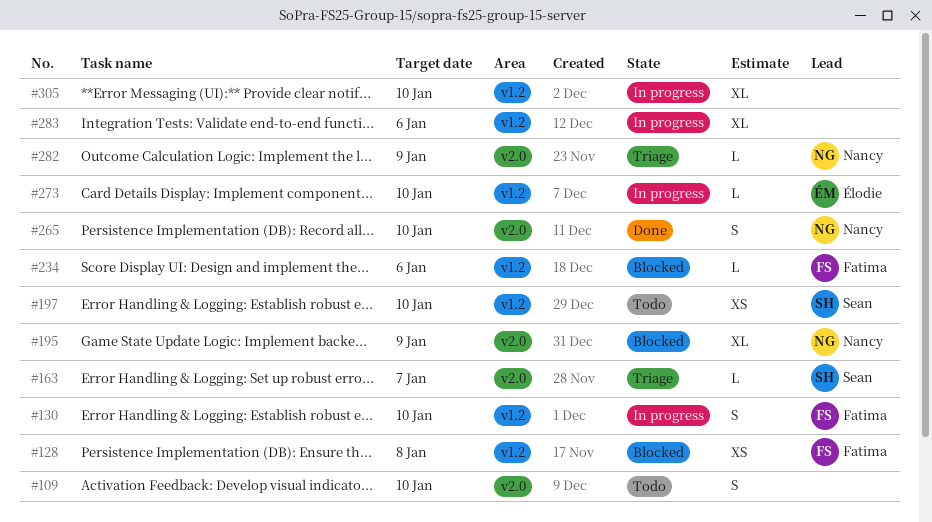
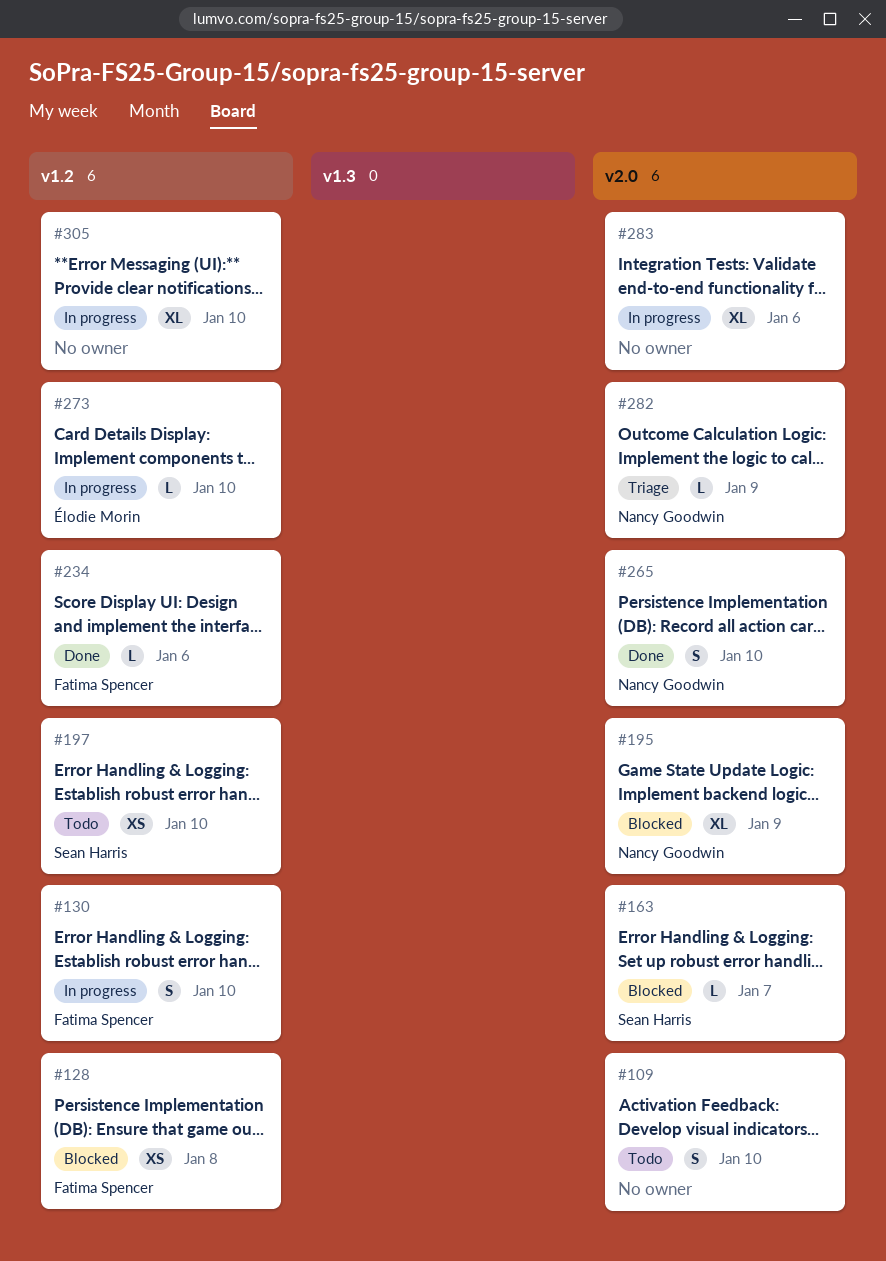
#163, status: Triage -> Blocked
#234, status: Blocked -> Done
#283, label: v1.2 -> v2.0

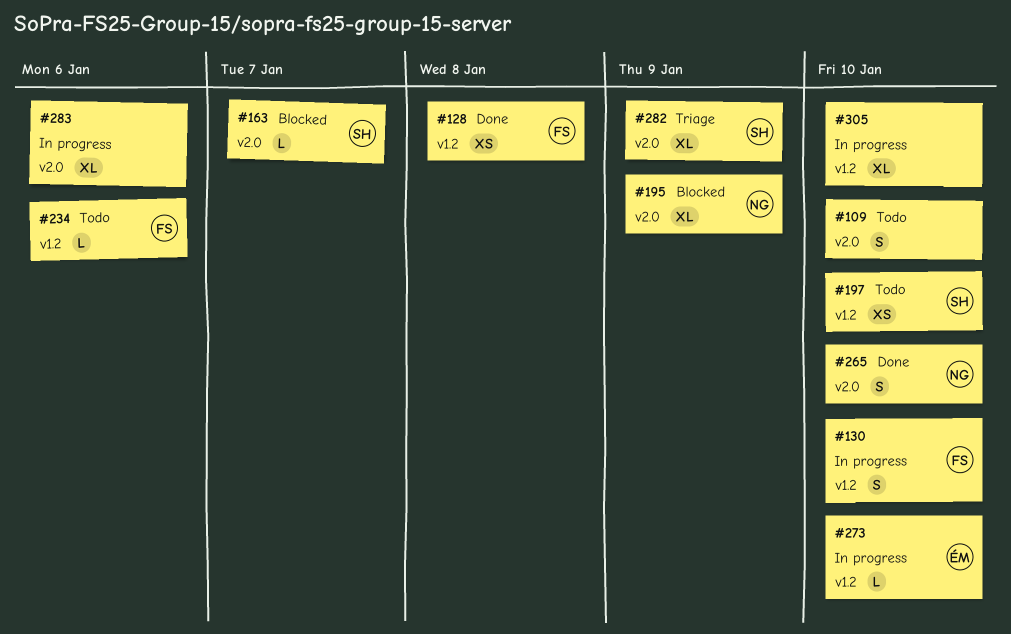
#128, status: Blocked -> Done
#234, status: Done -> Todo
#282, owner: Nancy Goodwin -> Sean Harris
#282, estimate: L -> XL

